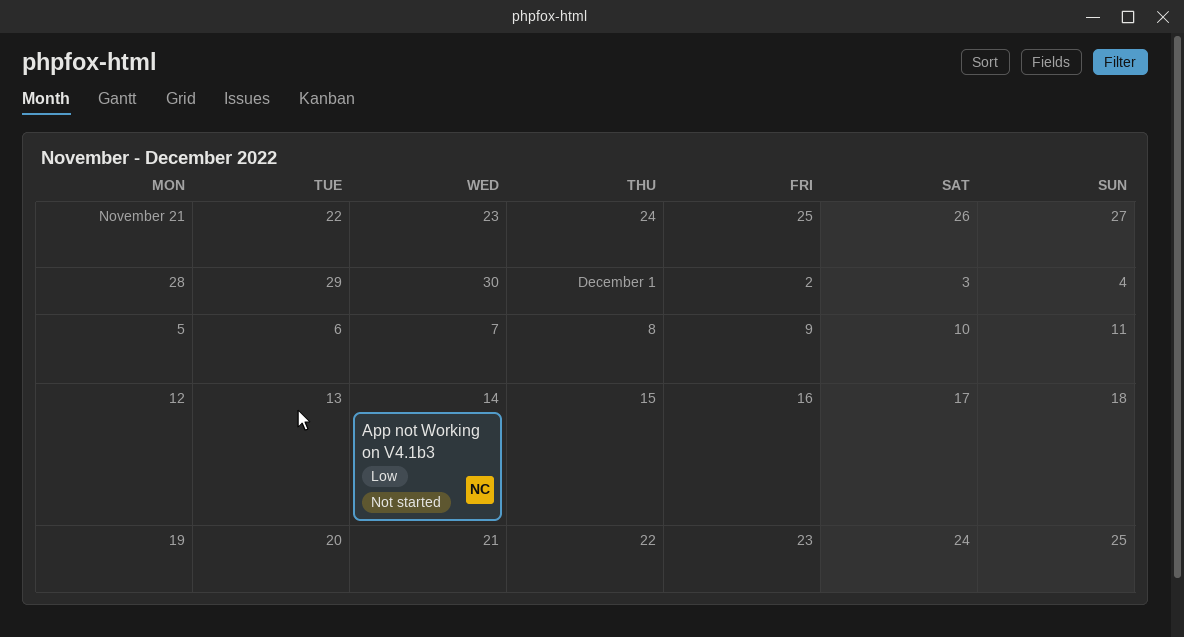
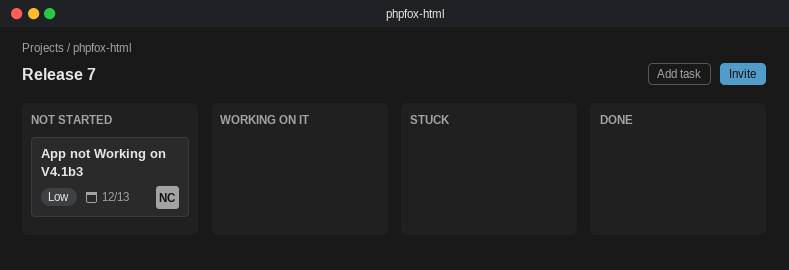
App not Working on V4.1b3, due: Dec 14 -> Dec 13

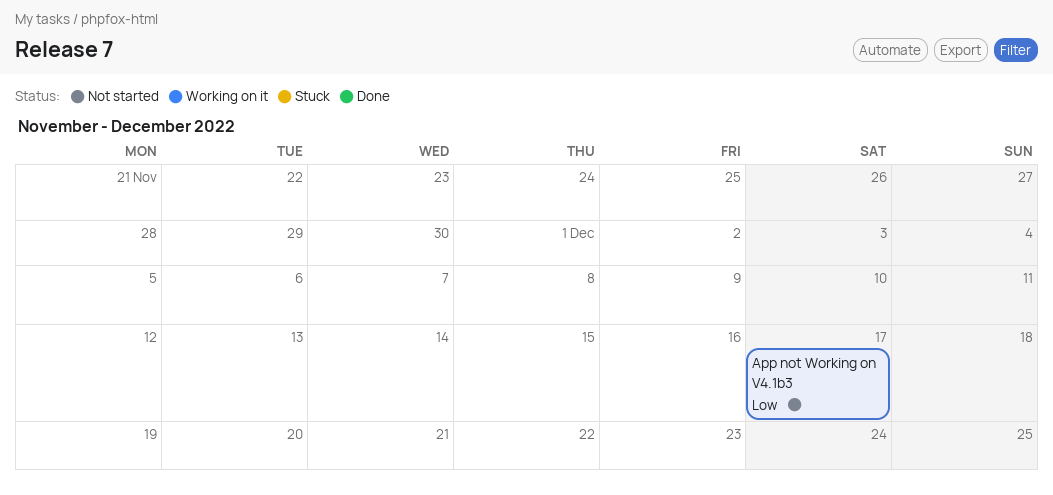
App not Working on V4.1b3, due: Dec 13 -> Dec 17

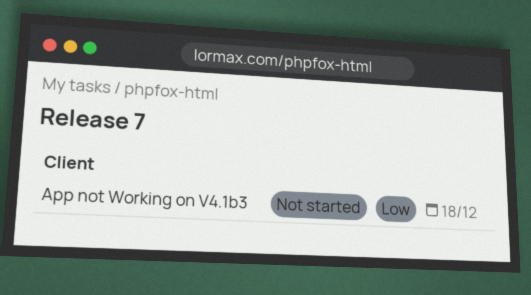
App not Working on V4.1b3, due: Dec 17 -> Dec 18

